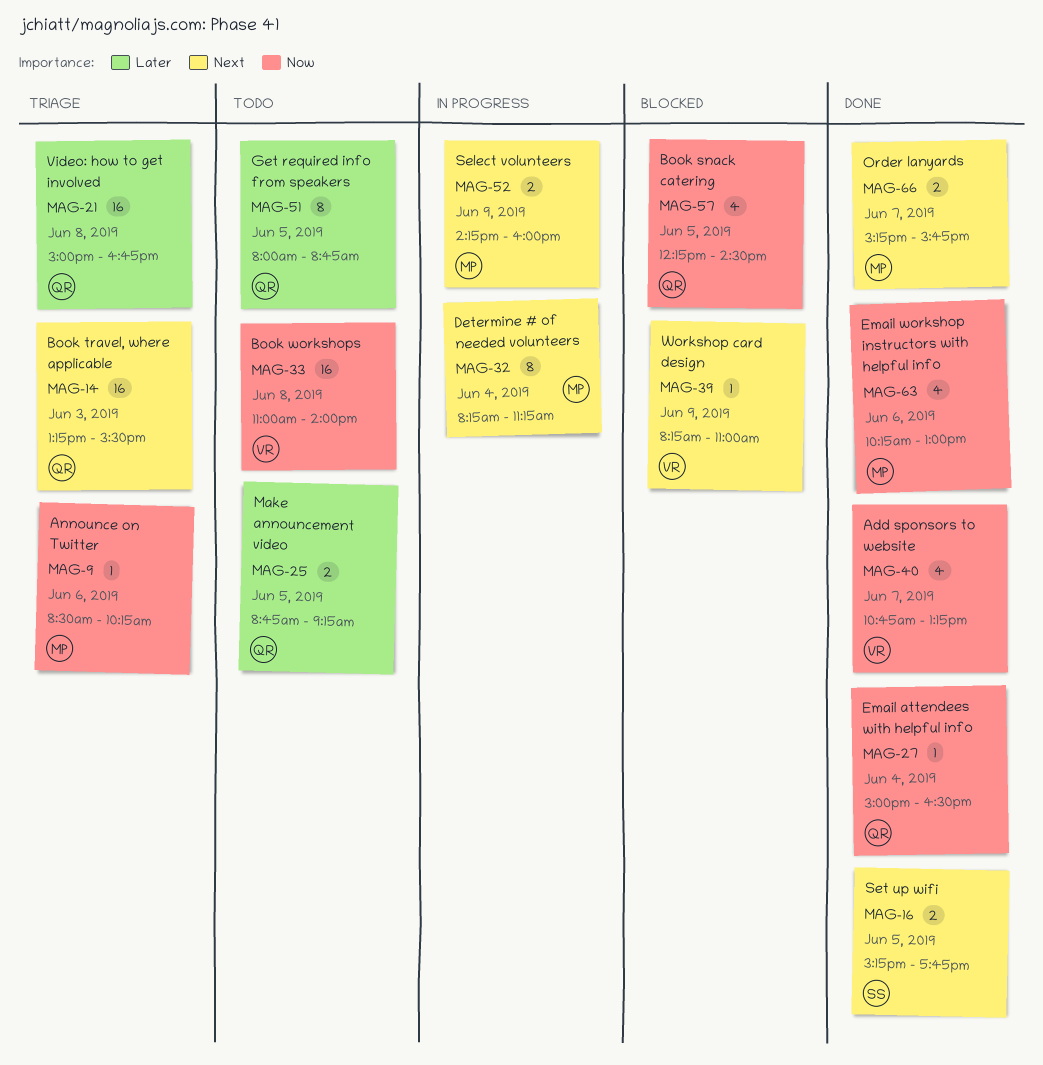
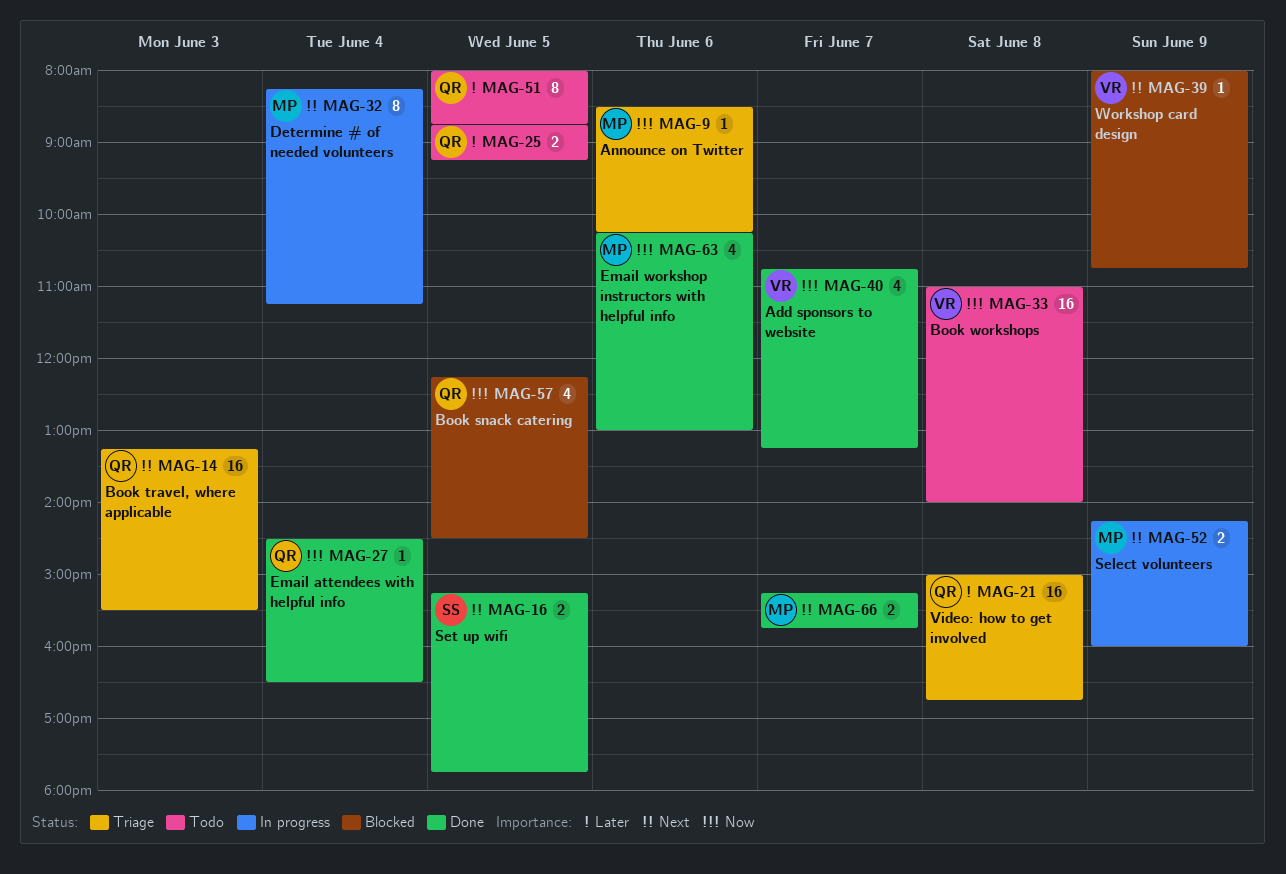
MAG-27, begins: 15:00 -> 14:30
MAG-39, begins: 08:15 -> 08:00
MAG-39, ends: 11:00 -> 10:45

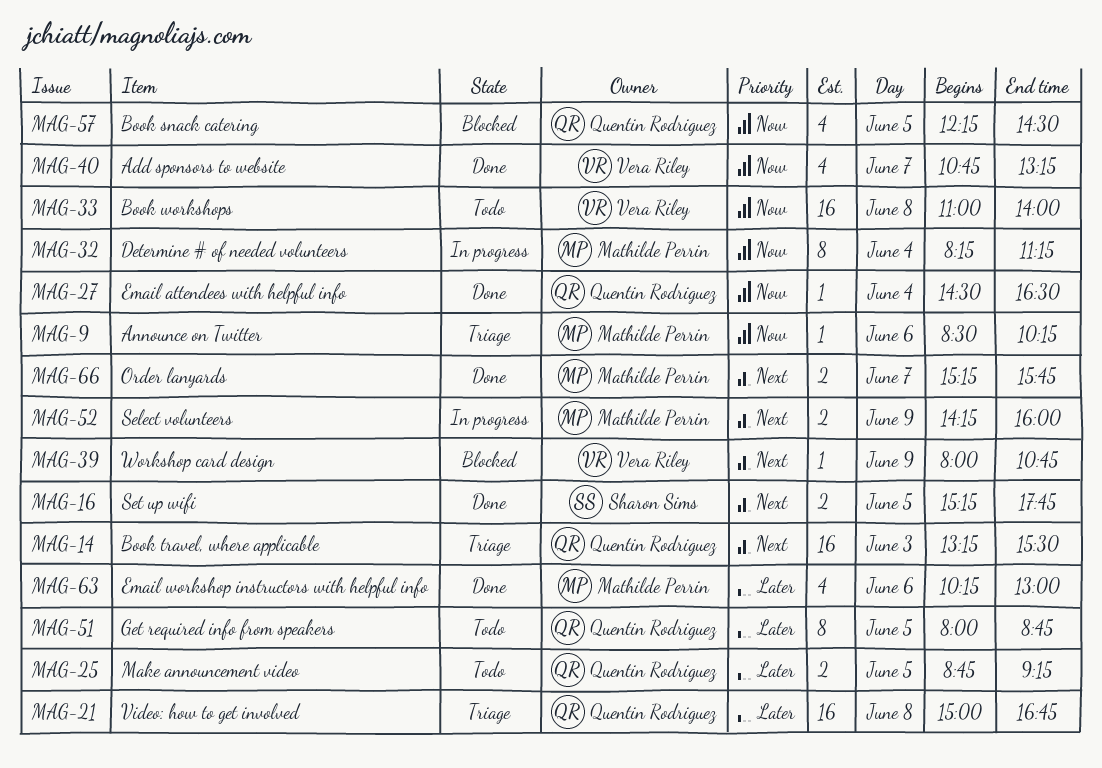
MAG-32, priority: Next -> Now
MAG-63, priority: Now -> Later

